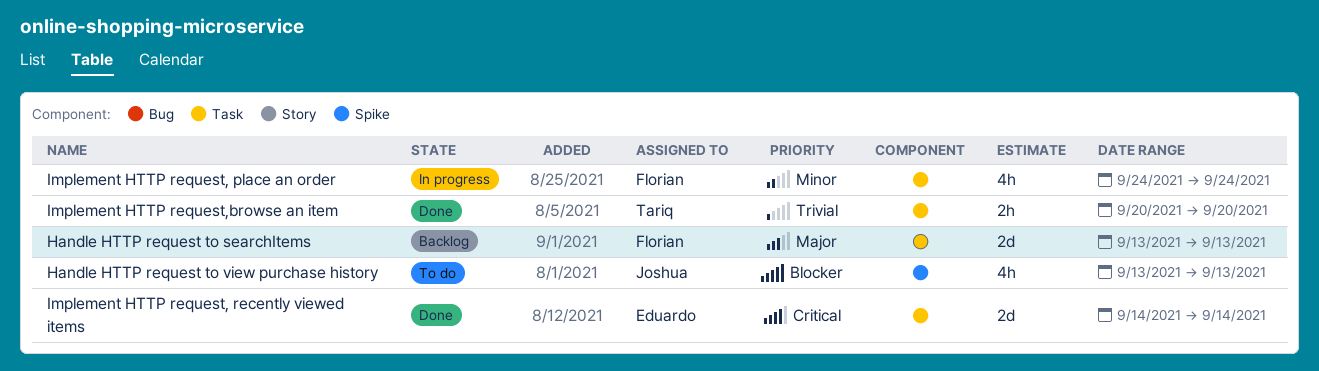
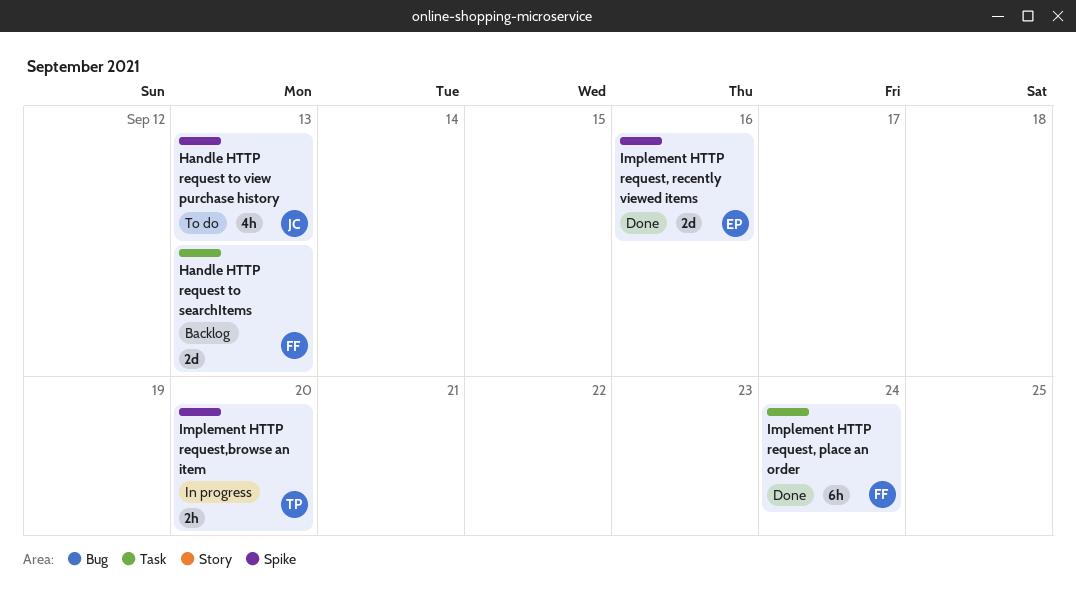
Implement HTTP request, place an order, status: In progress -> Done
Implement HTTP request, place an order, estimate: 4h -> 6h
Implement HTTP request, recently viewed items, label: Task -> Spike
Implement HTTP request, recently viewed items, due: Sep 14 -> Sep 16
Implement HTTP request,browse an item, status: Done -> In progress
Implement HTTP request,browse an item, label: Task -> Spike

